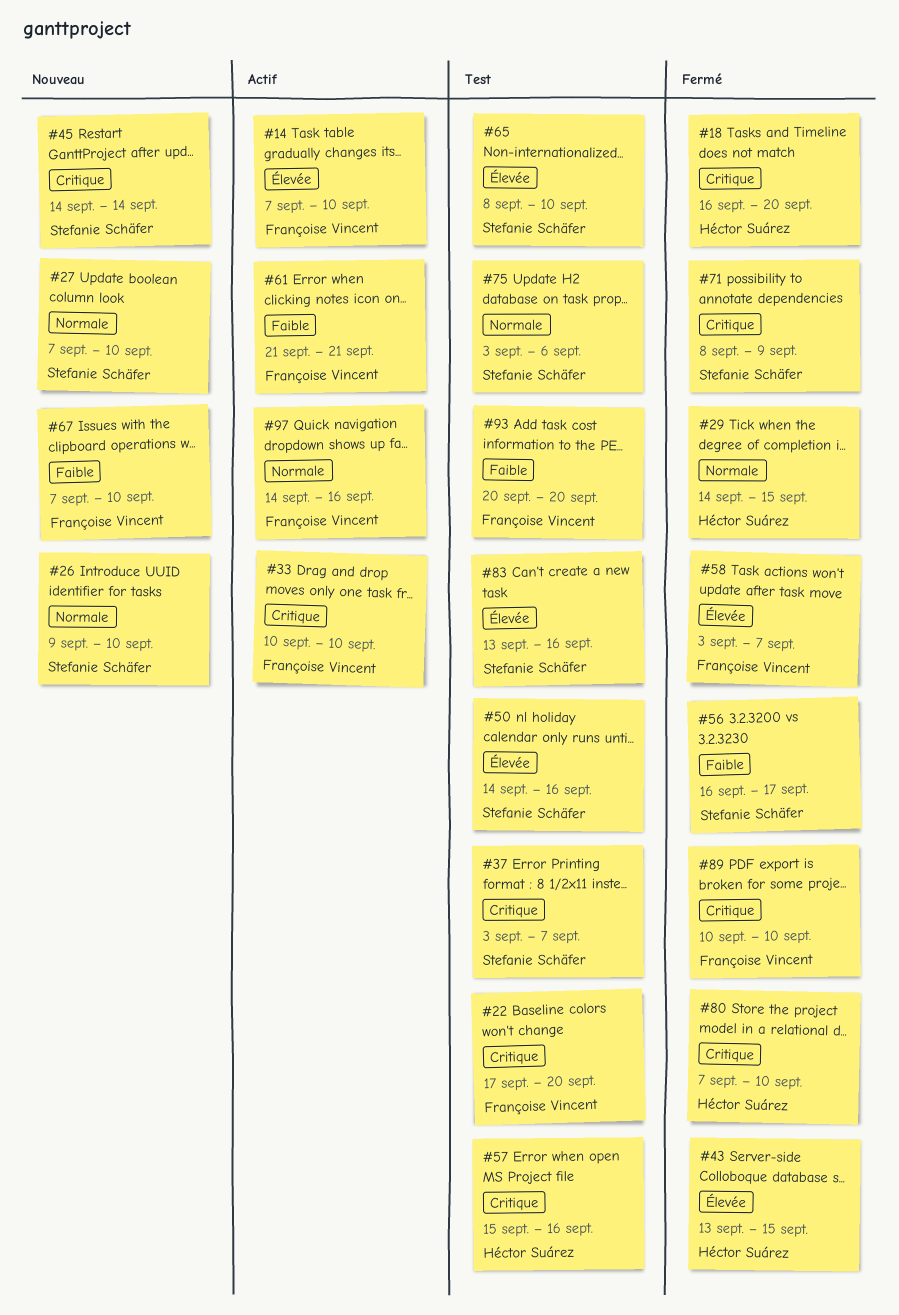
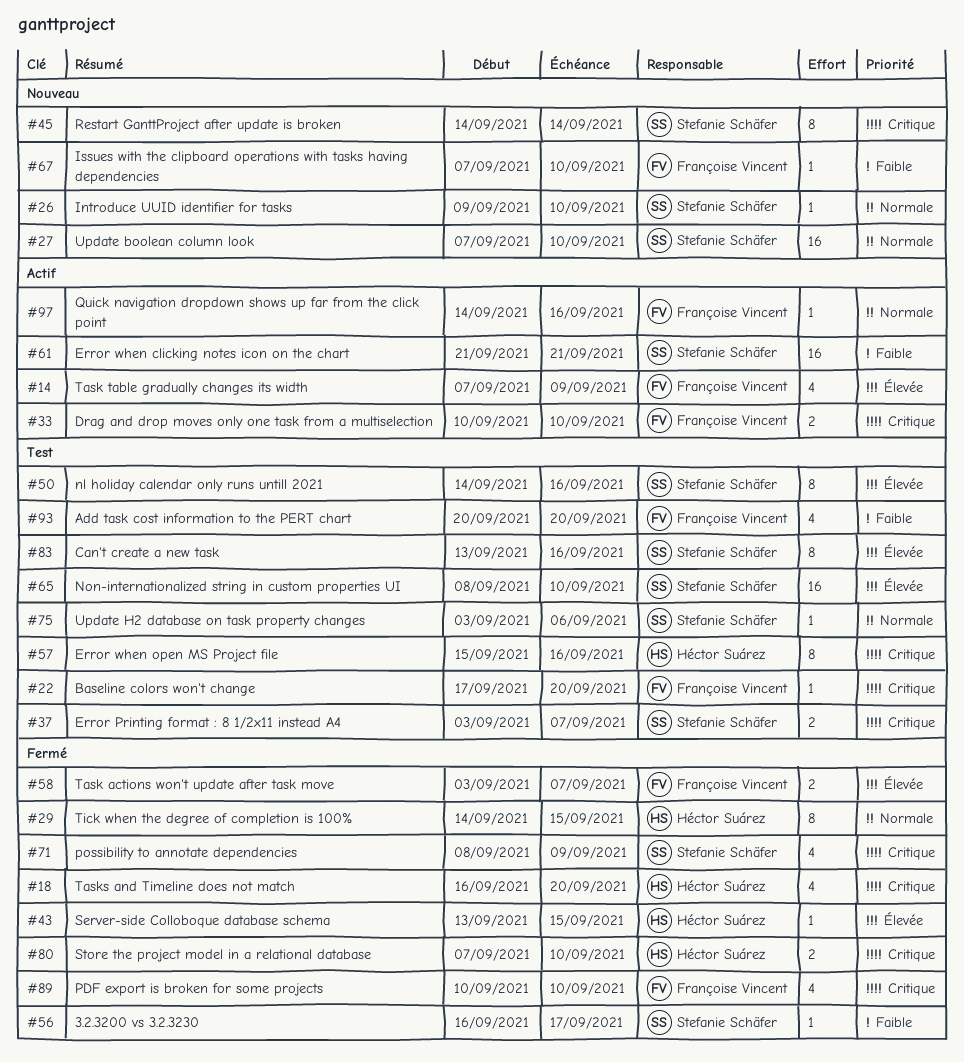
#14, due: Sep 10 -> Sep 9
#61, owner: Françoise Vincent -> Stefanie Schäfer

